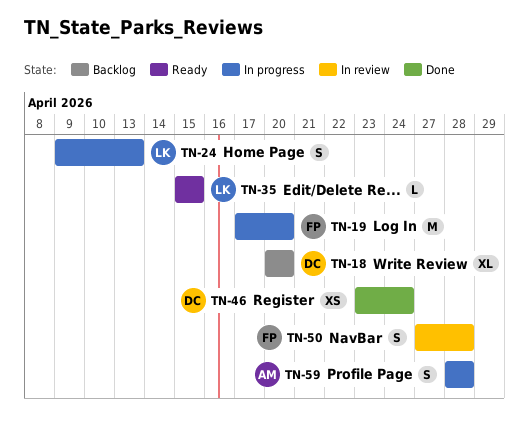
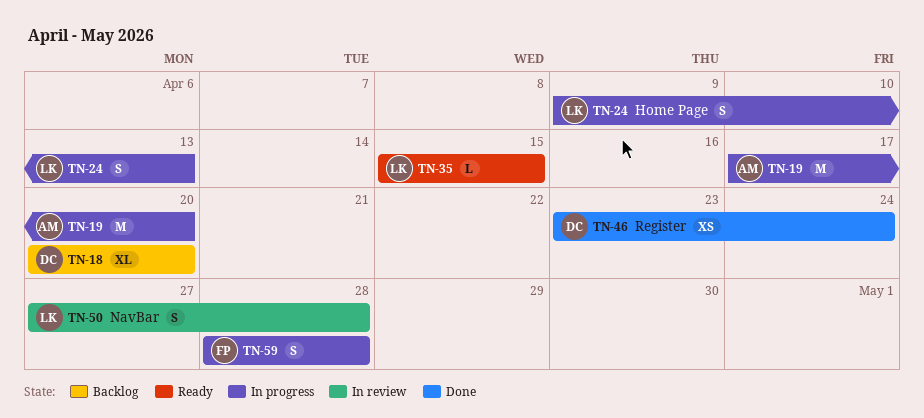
TN-19, owner: FP -> AM
TN-50, owner: FP -> LK
TN-59, owner: AM -> FP

